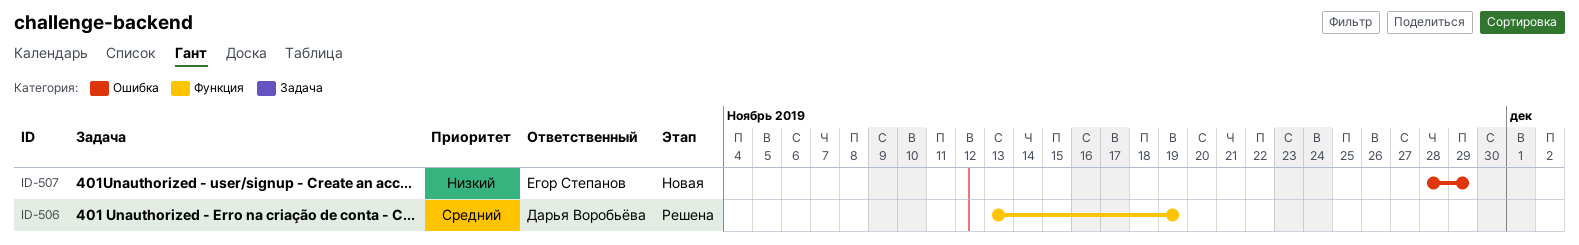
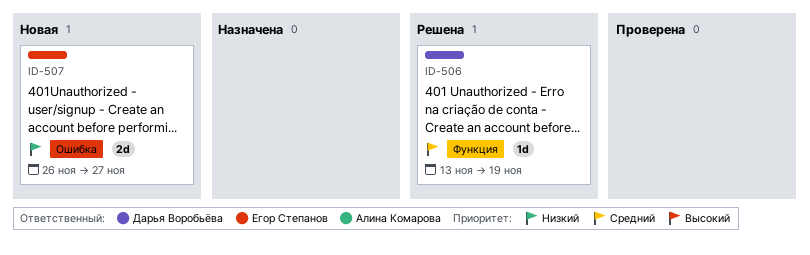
ID-507, start: Nov 28 -> Nov 26
ID-507, due: Nov 29 -> Nov 27

